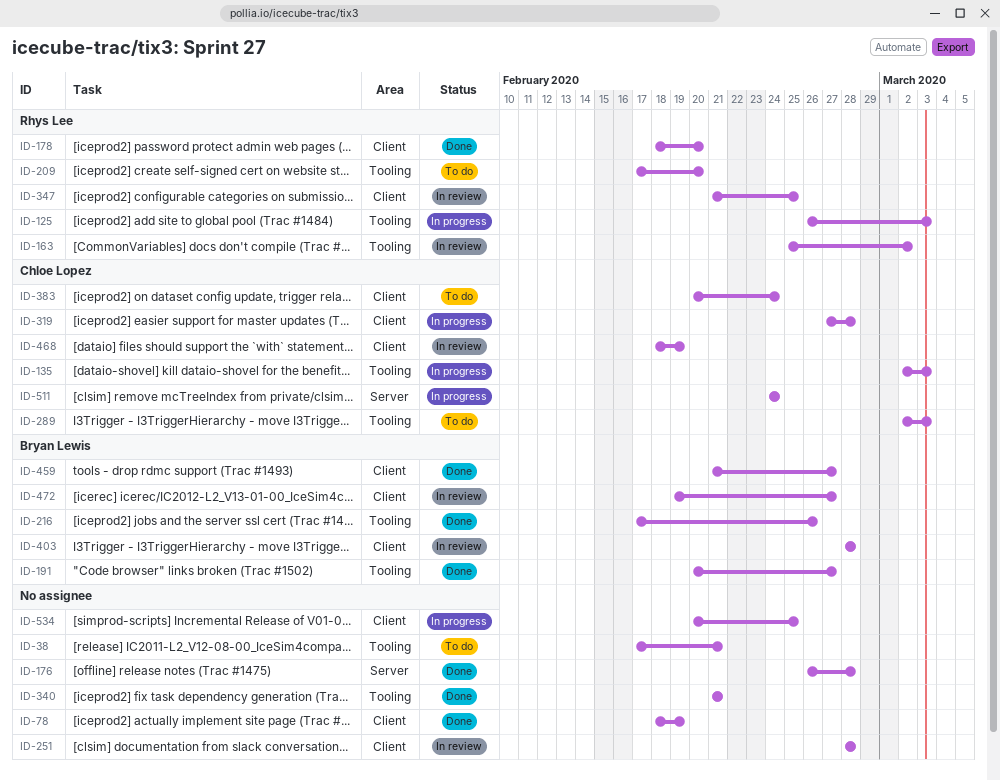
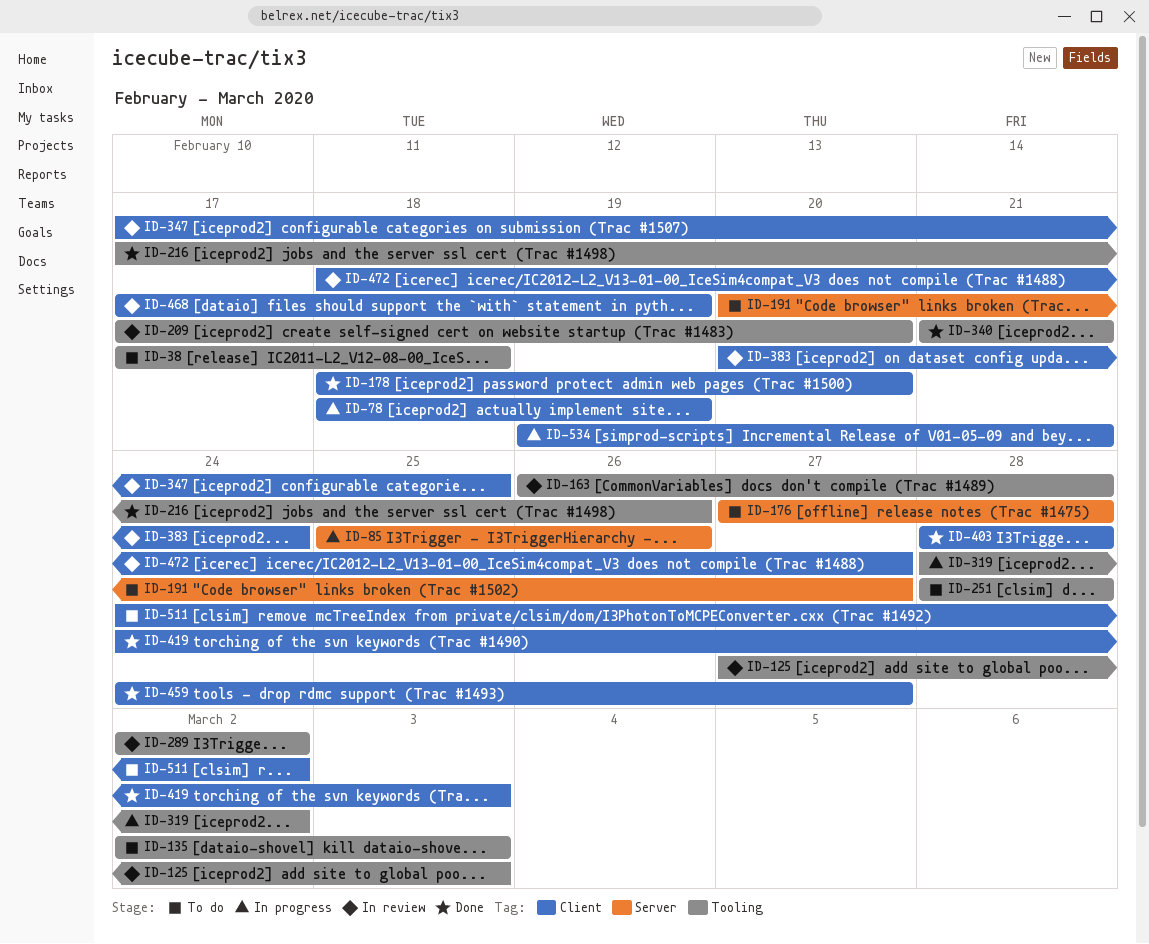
ID-38, due: Feb 21 -> Feb 18
ID-78, status: Done -> In progress
ID-85: none -> present
ID-125, status: In progress -> In review
ID-125, start: Feb 26 -> Feb 27
ID-135, status: In progress -> To do
ID-163, start: Feb 25 -> Feb 26
ID-163, due: Mar 2 -> Feb 28
ID-176, status: Done -> To do
ID-176, start: Feb 26 -> Feb 27
ID-191, status: Done -> To do
ID-191, label: Tooling -> Server
ID-209, status: To do -> In review
ID-251, status: In review -> To do
ID-251, label: Client -> Tooling
ID-289, status: To do -> In review
ID-289, due: Mar 3 -> Mar 2
ID-319, label: Client -> Tooling
ID-319, start: Feb 27 -> Feb 28
ID-319, due: Feb 28 -> Mar 2
ID-347, start: Feb 21 -> Feb 17
ID-383, status: To do -> In review
ID-403, status: In review -> Done
ID-419: none -> present
ID-459, start: Feb 21 -> Feb 24
ID-468, start: Feb 18 -> Feb 17
ID-472, start: Feb 19 -> Feb 18
ID-511, status: In progress -> To do
ID-511, label: Server -> Client
ID-511, due: Feb 24 -> Mar 2
ID-534, start: Feb 20 -> Feb 19
ID-534, due: Feb 25 -> Feb 21

